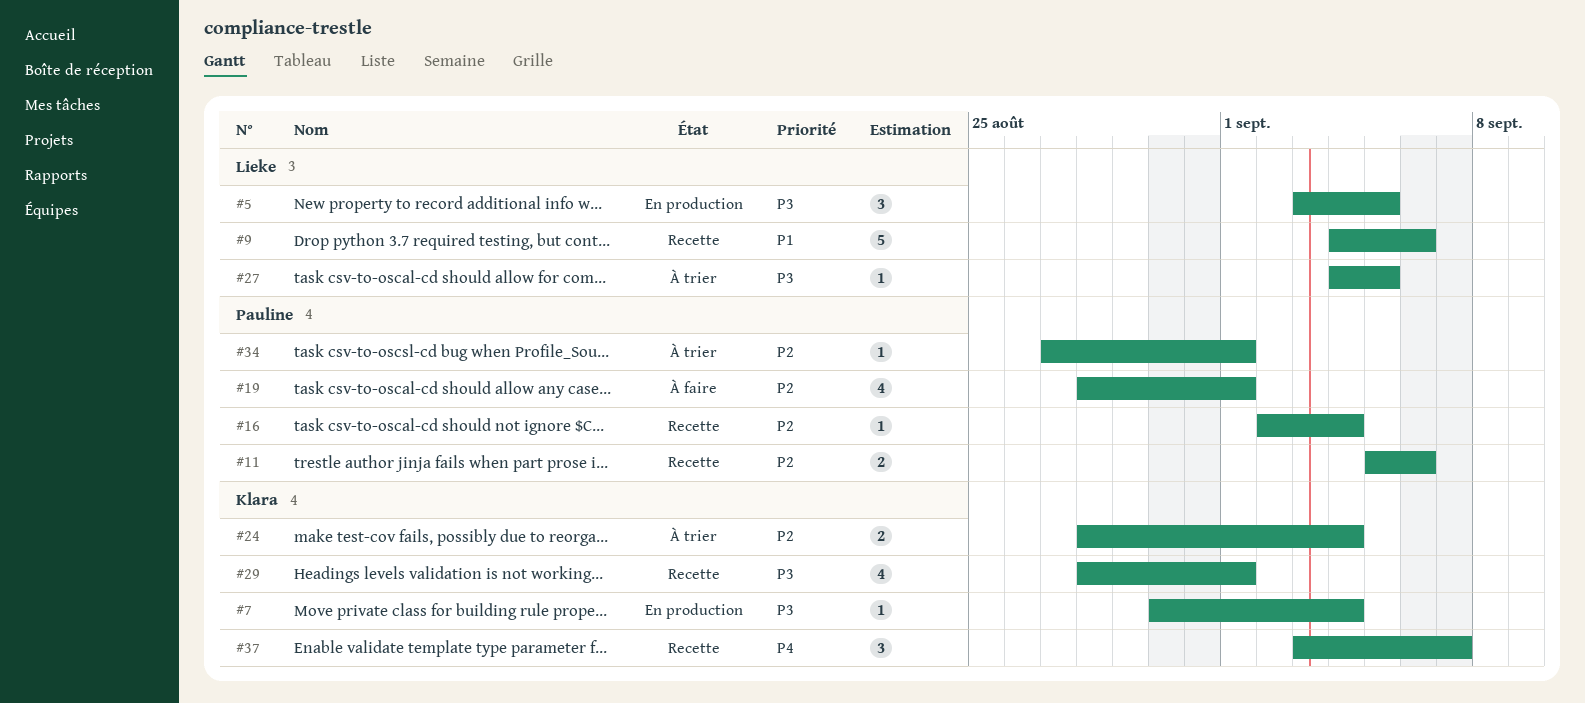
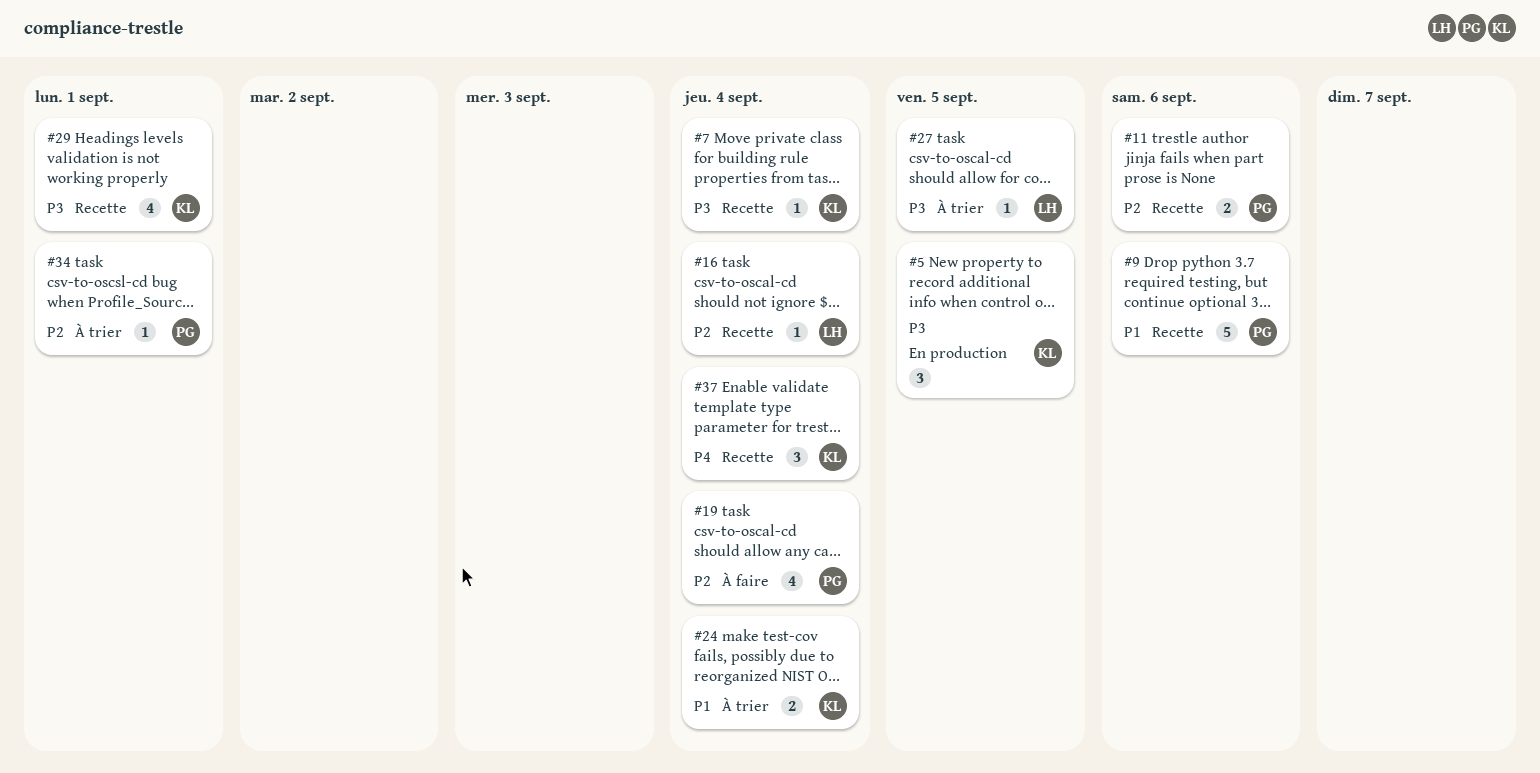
#5, owner: Lieke -> Klara
#7, status: En production -> Recette
#9, owner: Lieke -> Pauline
#16, owner: Pauline -> Lieke
#19, due: Sep 1 -> Sep 4
#24, priority: P2 -> P1
#37, due: Sep 7 -> Sep 4

